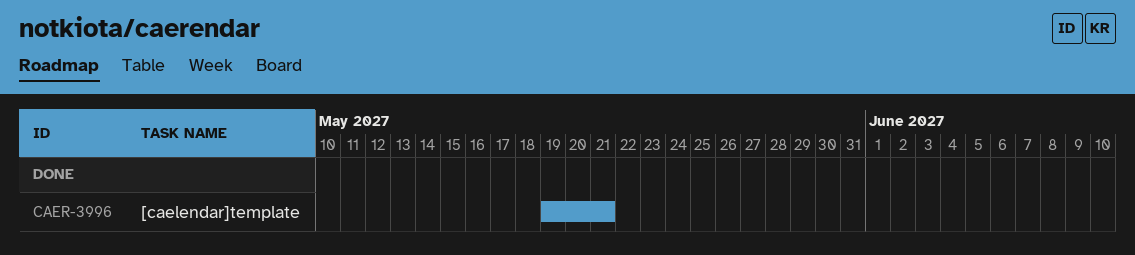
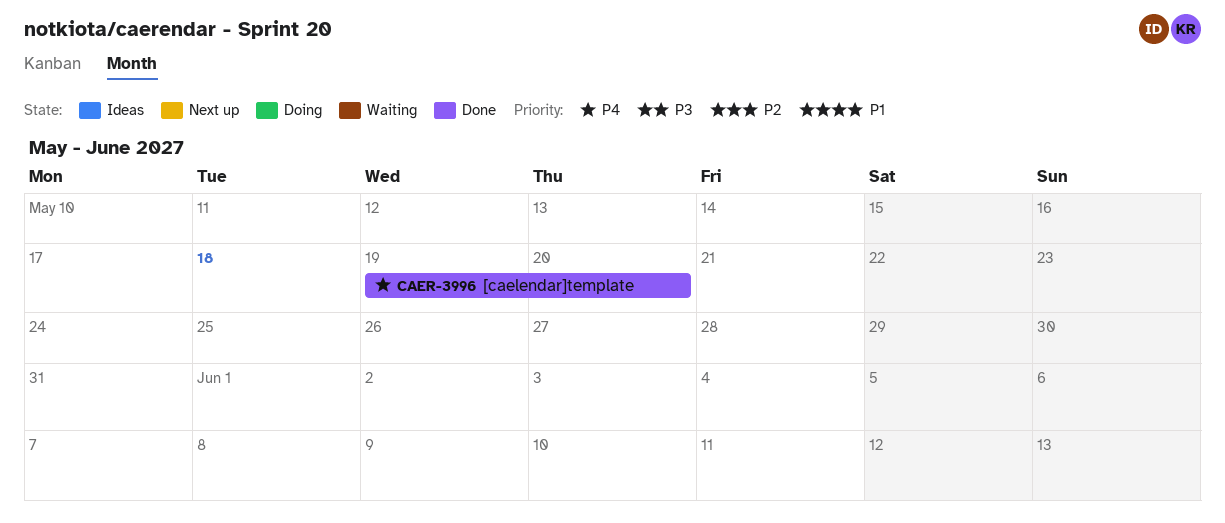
CAER-3996, due: May 21 -> May 20

